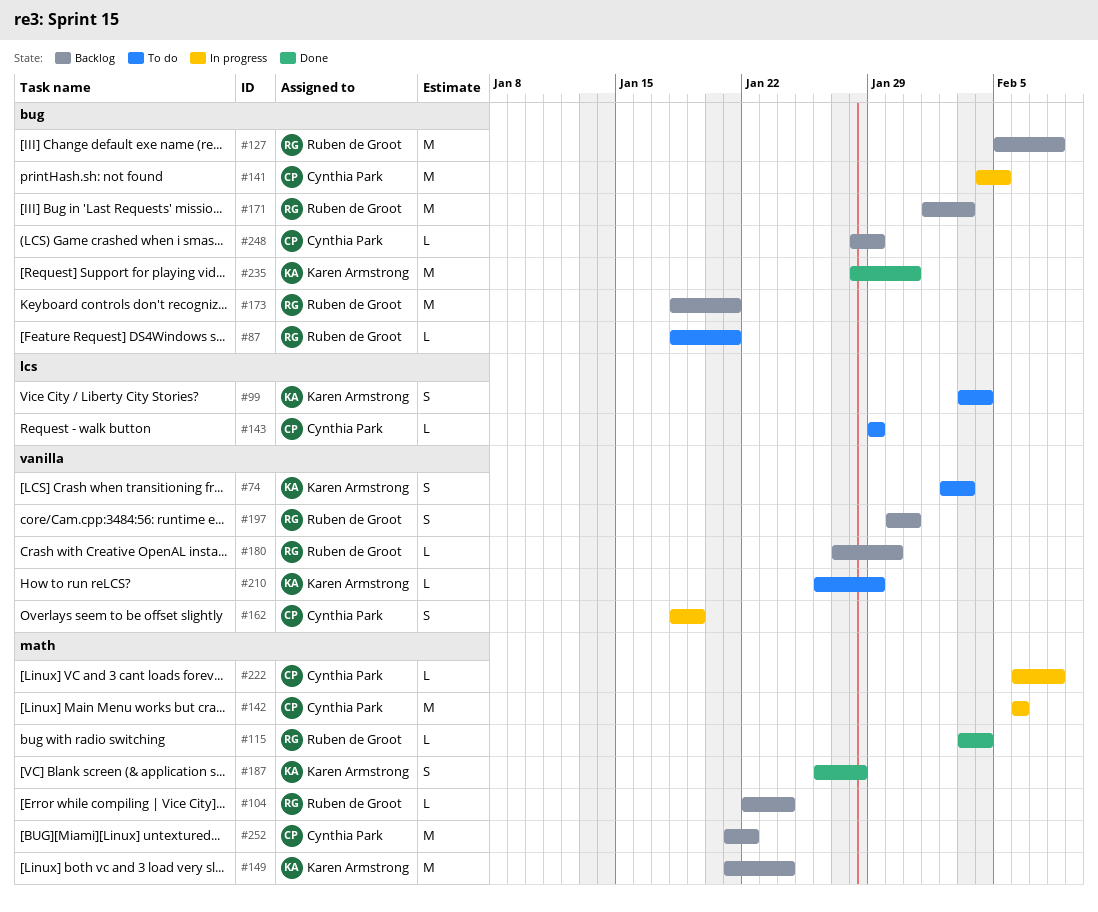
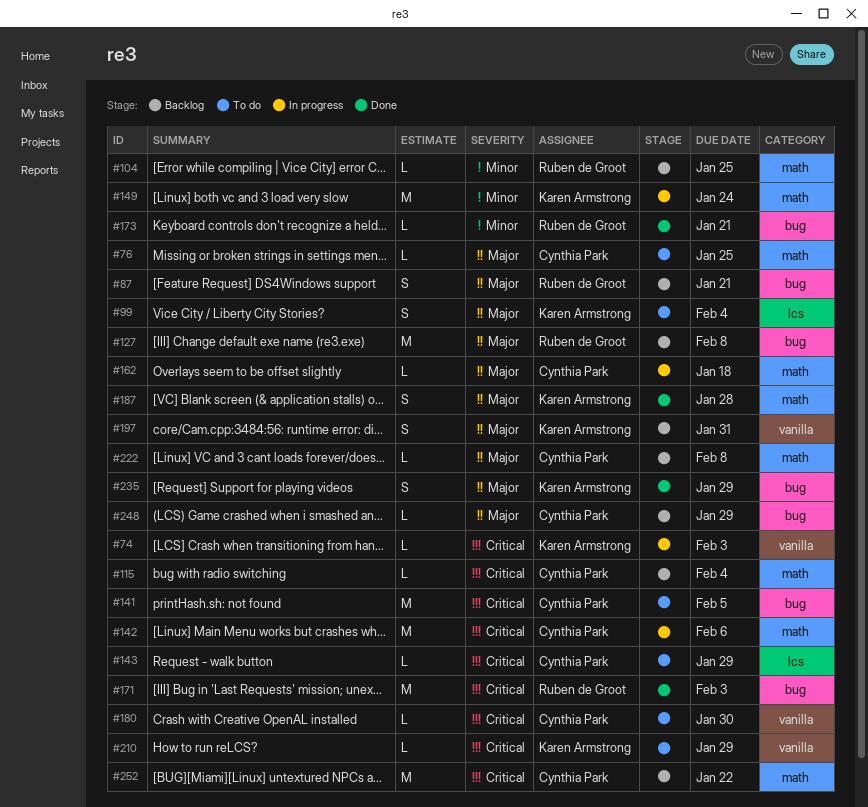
#74, status: To do -> In progress
#74, estimate: S -> L
#76: none -> present
#87, status: To do -> Backlog
#87, estimate: L -> S
#104, due: Jan 24 -> Jan 25
#115, status: Done -> Backlog
#115, owner: Ruben de Groot -> Cynthia Park
#141, status: In progress -> To do
#149, status: Backlog -> In progress
#162, label: vanilla -> math
#162, estimate: S -> L
#162, due: Jan 19 -> Jan 18
#171, status: Backlog -> Done
#173, status: Backlog -> Done
#173, estimate: M -> L
#180, status: Backlog -> To do
#180, owner: Ruben de Groot -> Cynthia Park
#197, owner: Ruben de Groot -> Karen Armstrong
#222, status: In progress -> Backlog
#235, estimate: M -> S
#235, due: Jan 31 -> Jan 29

